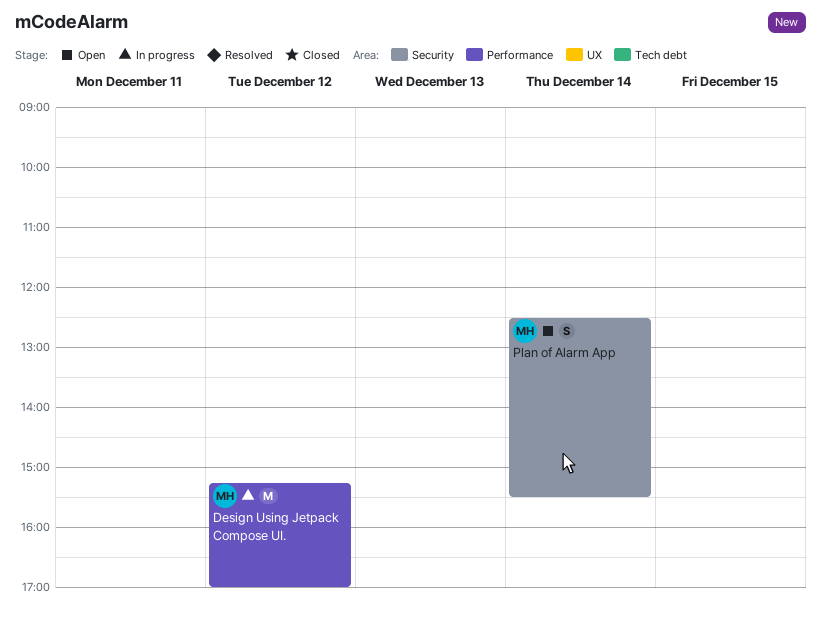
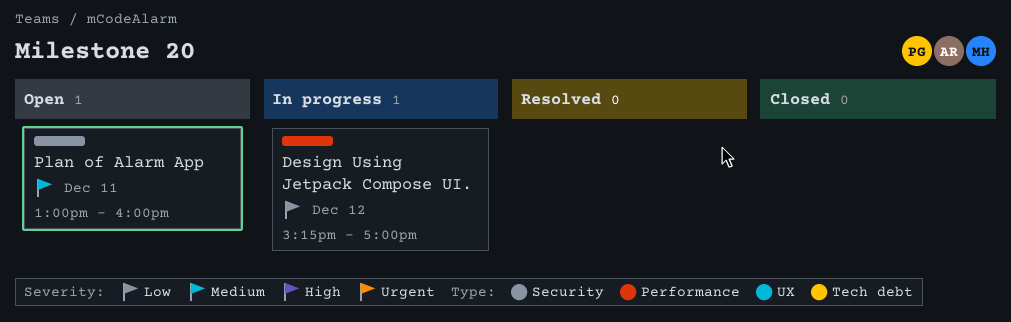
Plan of Alarm App, day: Dec 14 -> Dec 11
Plan of Alarm App, begins: 12:30 -> 13:00
Plan of Alarm App, ends: 15:30 -> 16:00

